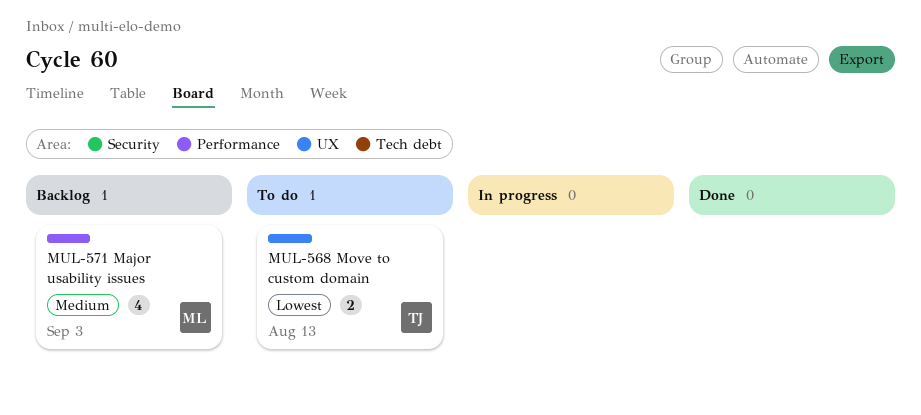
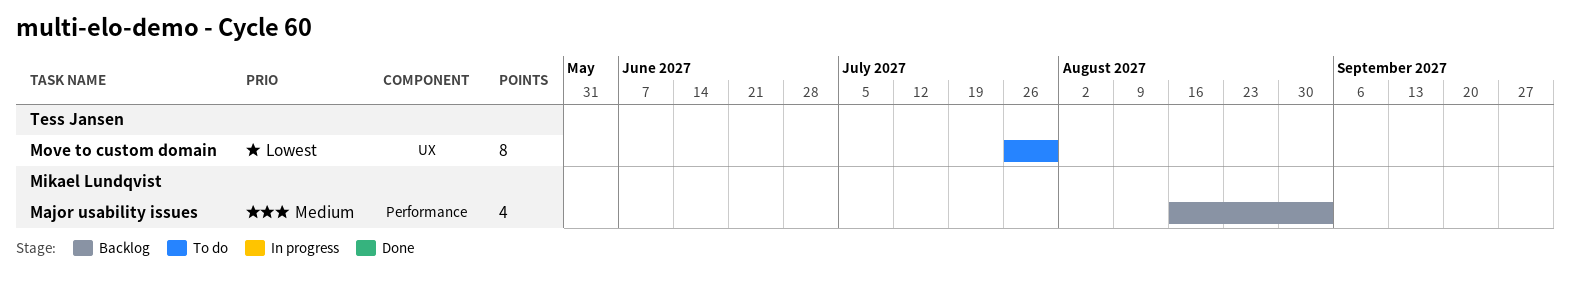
Move to custom domain, estimate: 2 -> 8
Move to custom domain, due: Aug 13 -> Jul 30

